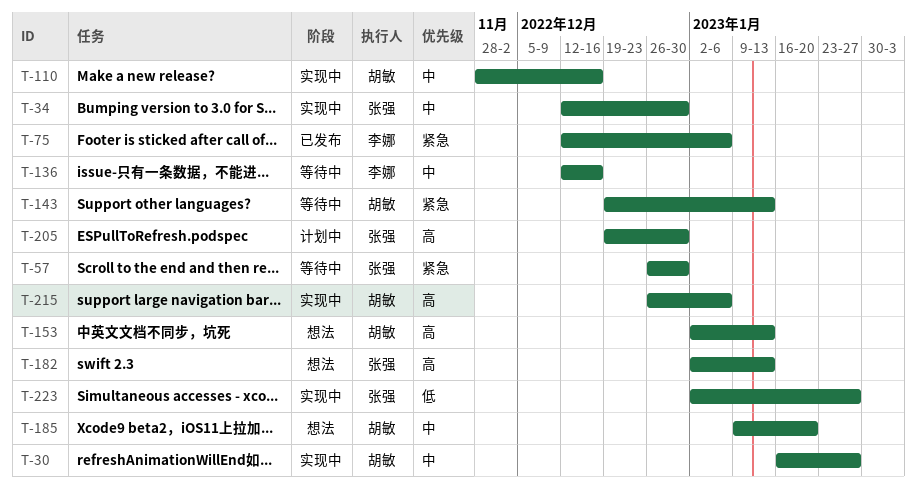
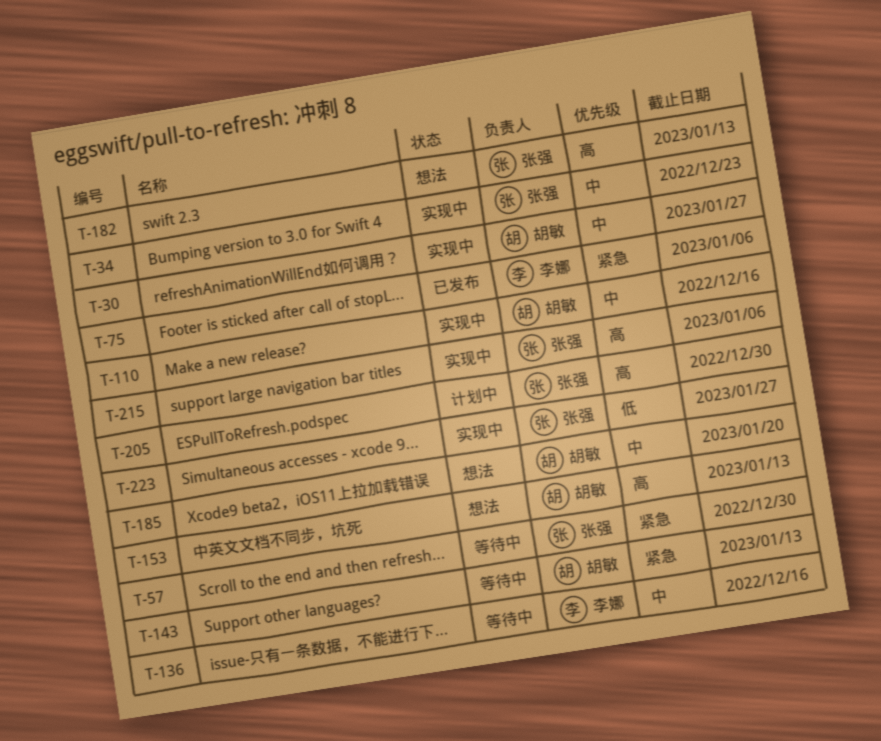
T-34, due: Dec 30 -> Dec 23
T-215, owner: 胡敏 -> 张强

